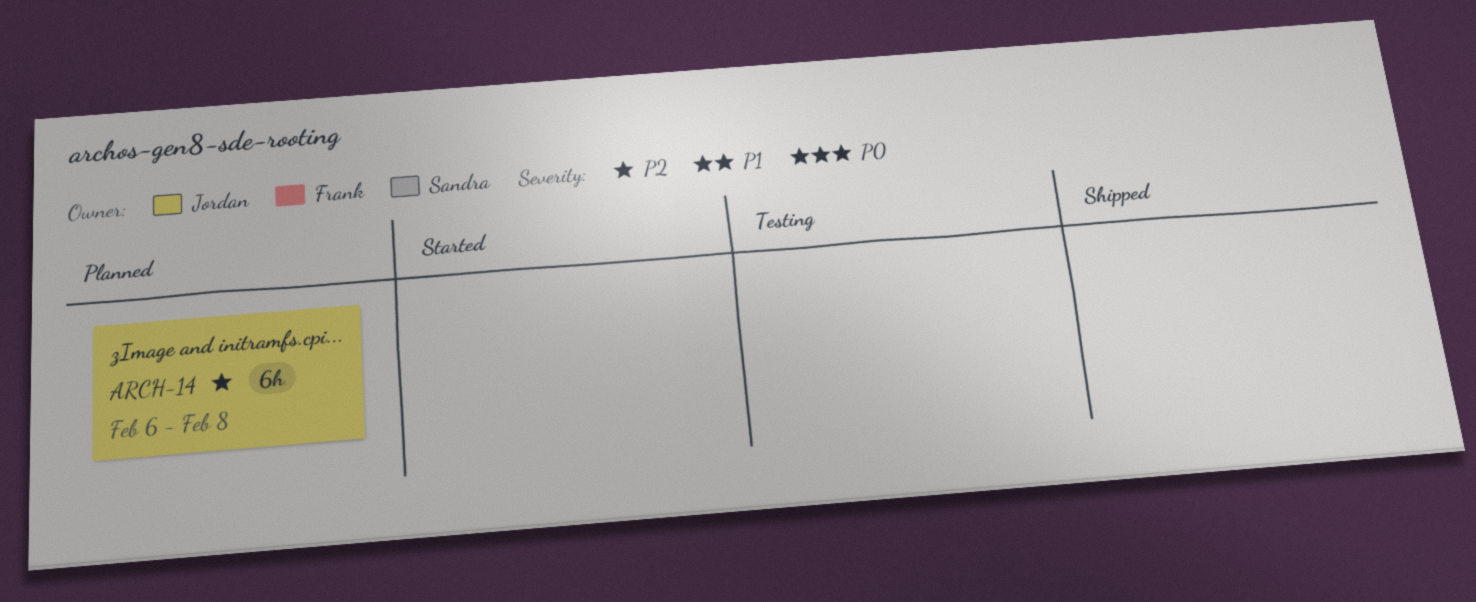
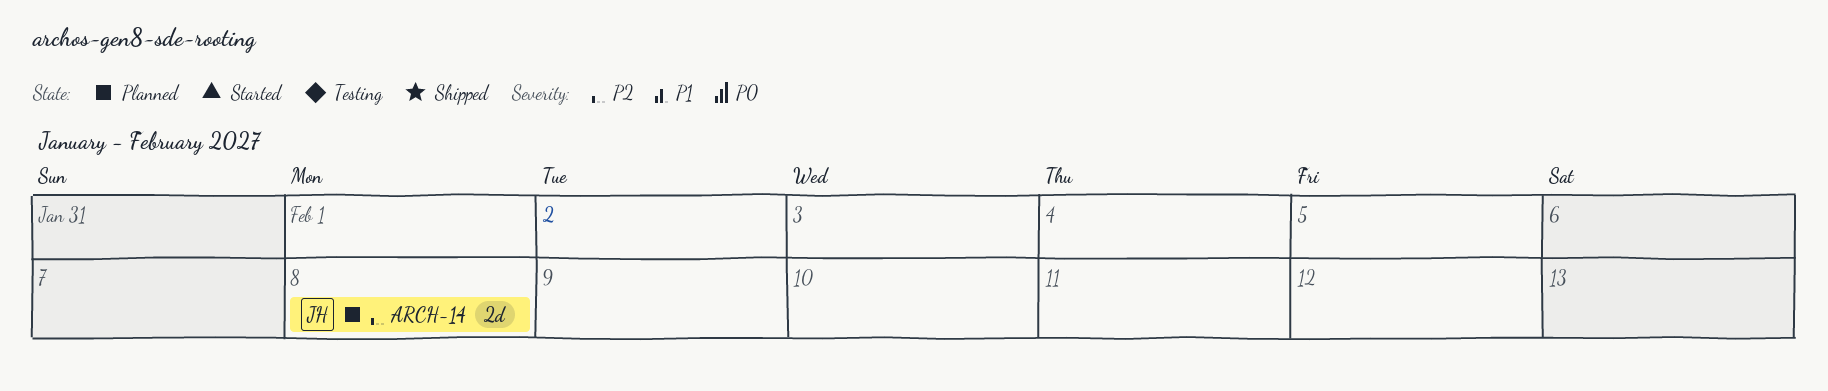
ARCH-14, estimate: 6h -> 2d
ARCH-14, start: Feb 6 -> Feb 8

